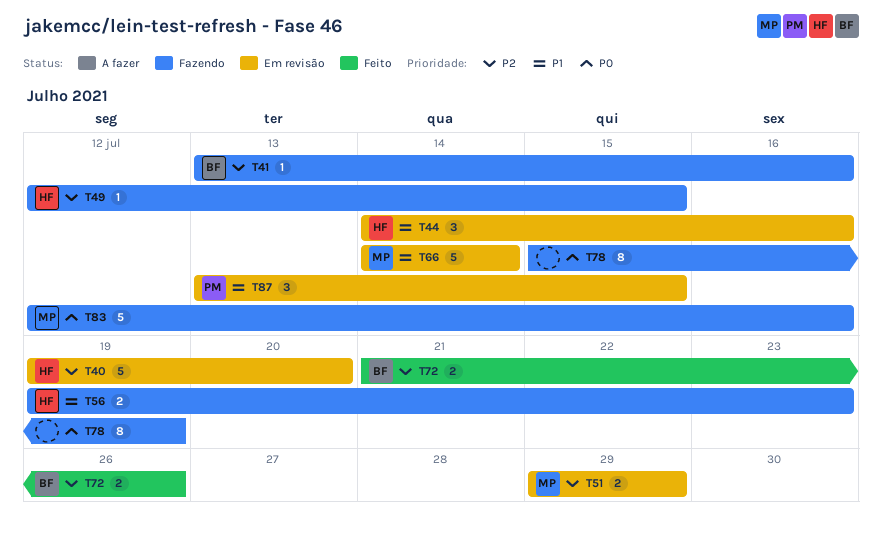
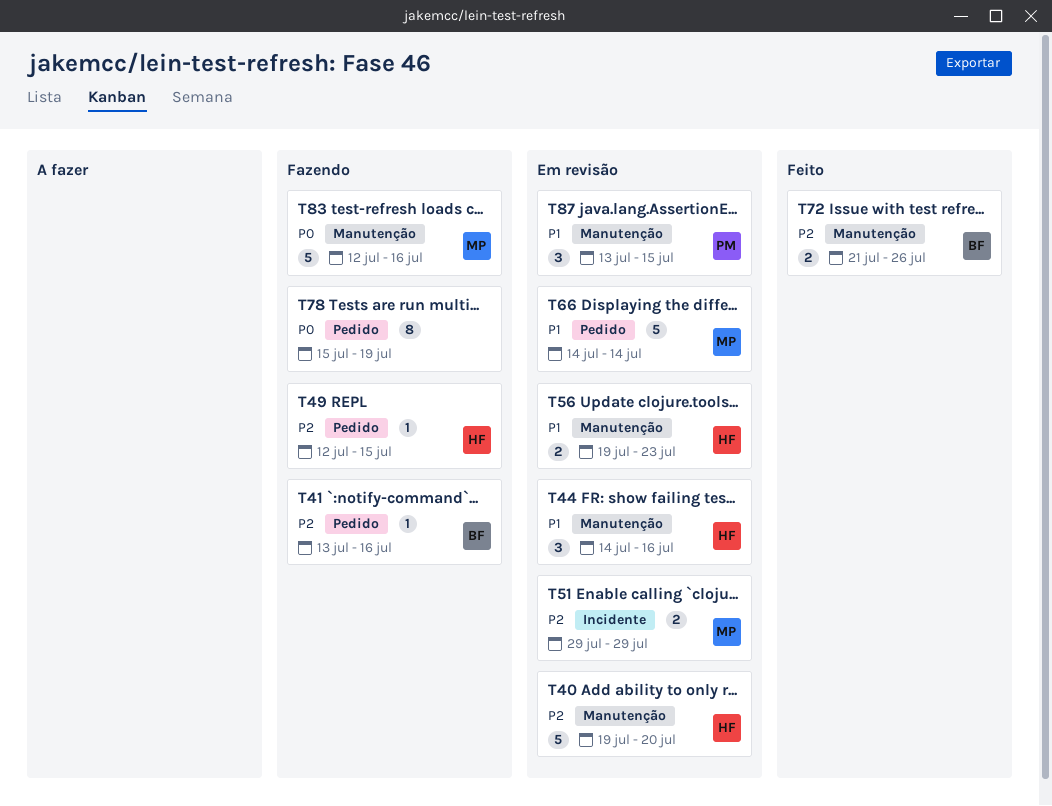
T56, status: Fazendo -> Em revisão

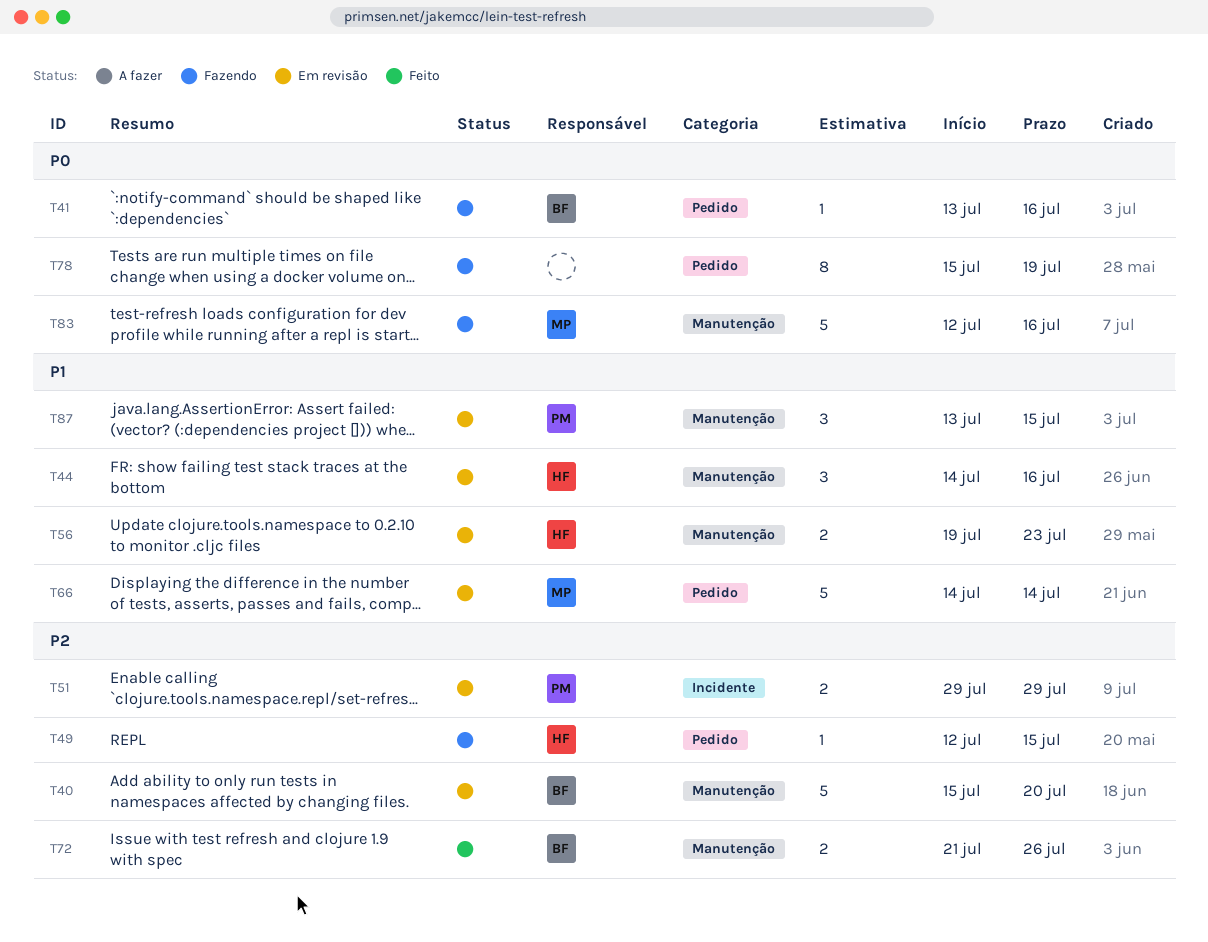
T40, owner: HF -> BF
T40, start: Jul 19 -> Jul 15
T41, priority: P2 -> P0
T51, owner: MP -> PM

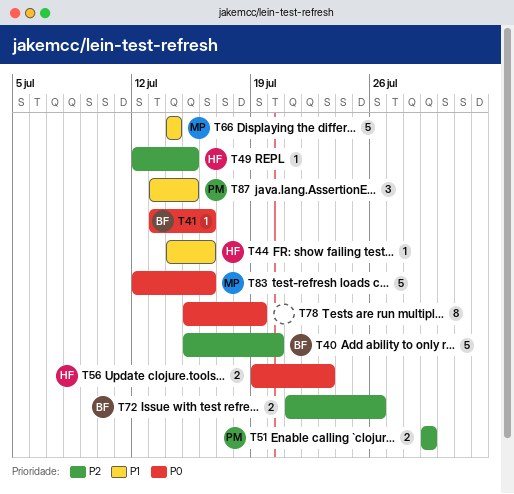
T44, estimate: 3 -> 1
T56, priority: P1 -> P0

